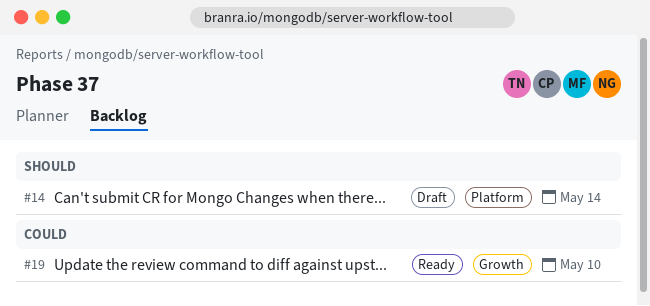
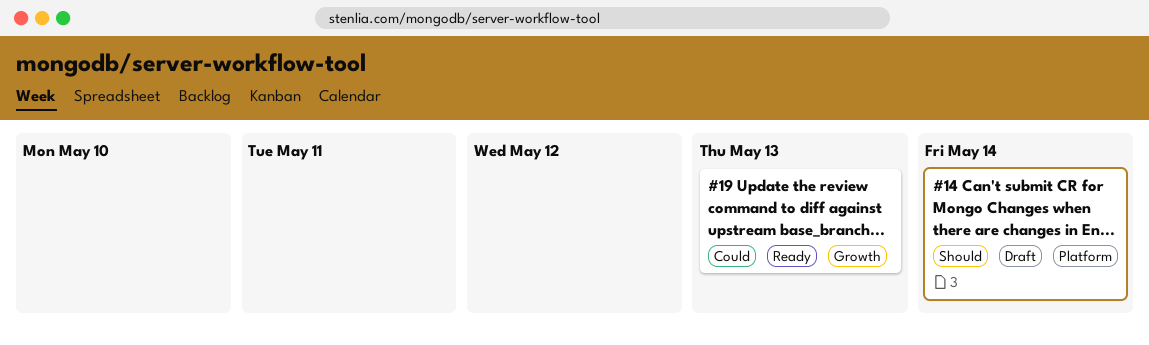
#19, due: May 10 -> May 13

